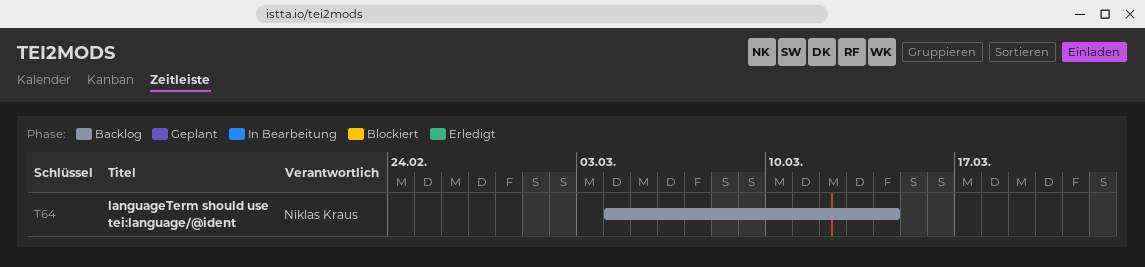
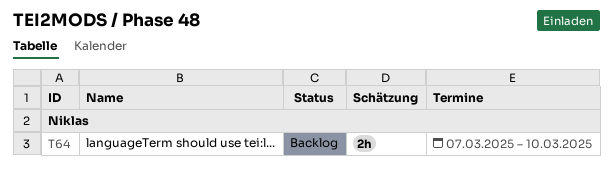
T64, start: Mar 4 -> Mar 7
T64, due: Mar 14 -> Mar 10

